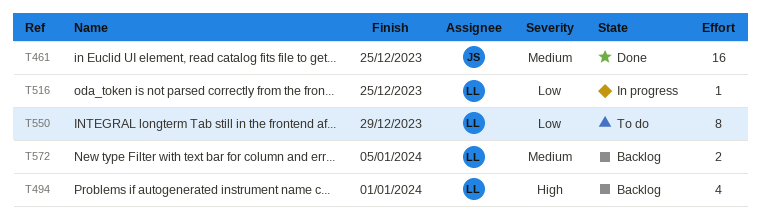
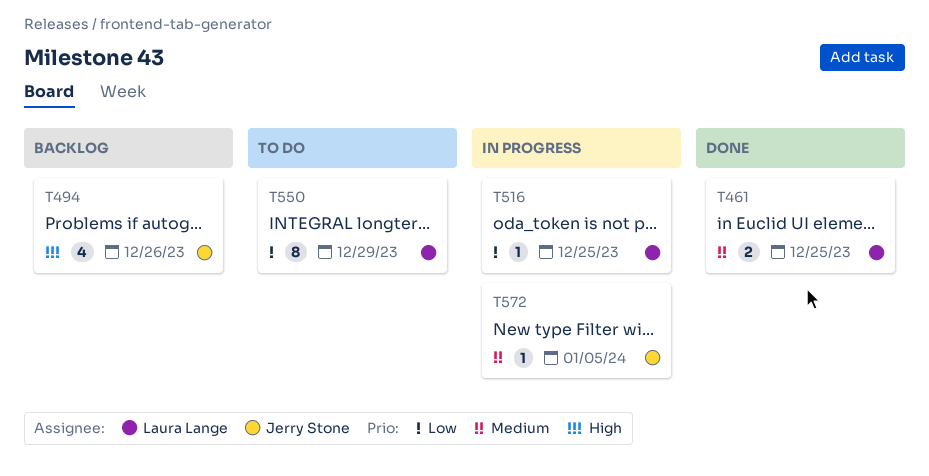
T461, owner: Jerry Stone -> Laura Lange
T461, estimate: 16 -> 2
T494, owner: Laura Lange -> Jerry Stone
T494, due: Jan 1 -> Dec 26
T572, status: Backlog -> In progress
T572, owner: Laura Lange -> Jerry Stone
T572, estimate: 2 -> 1

